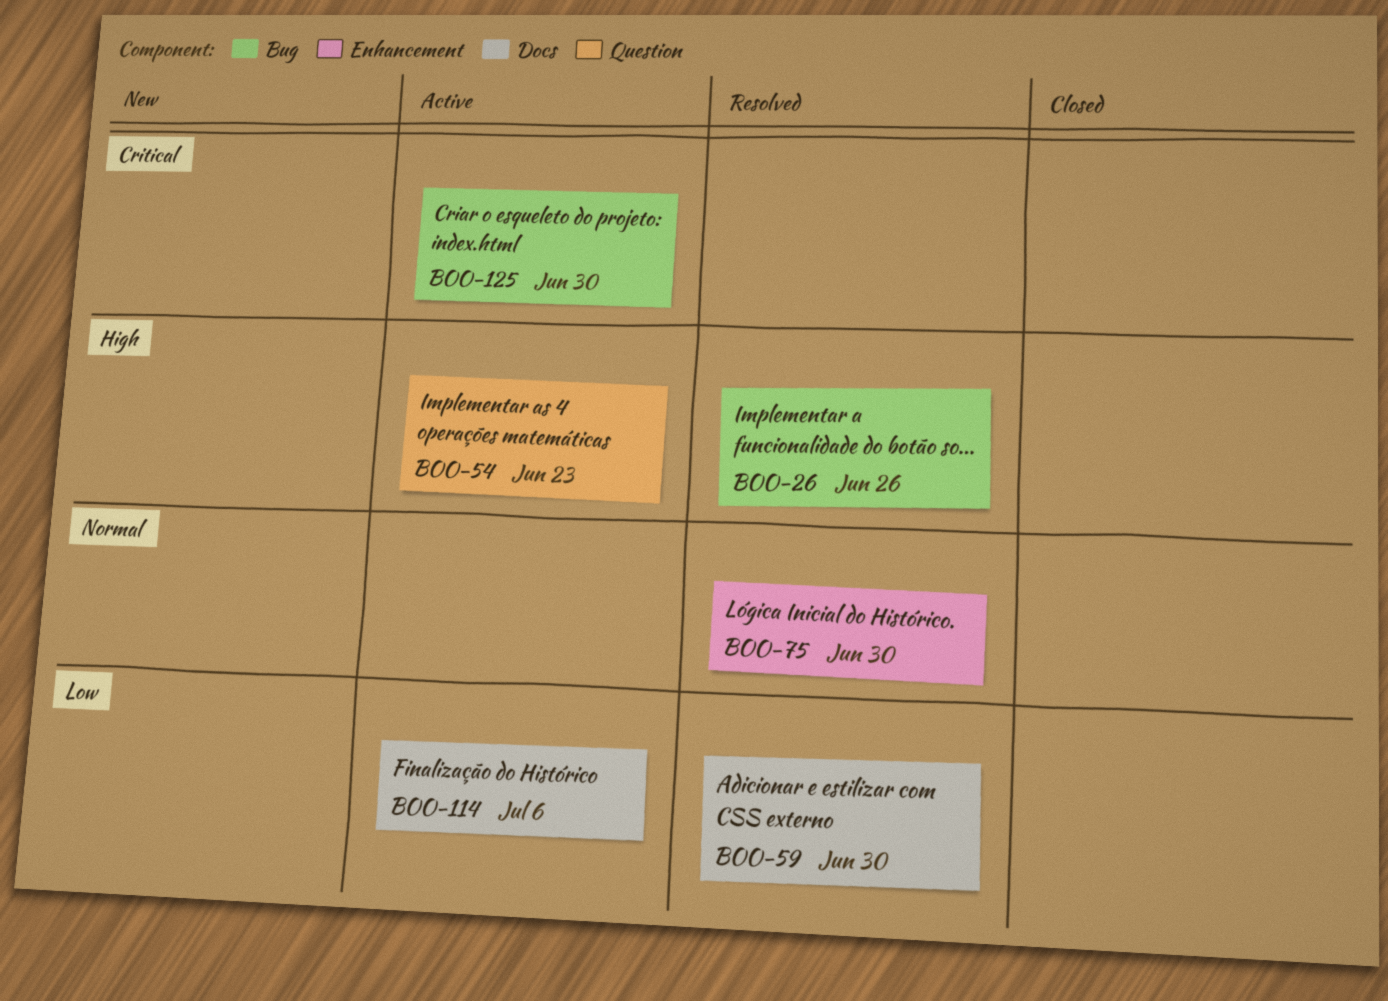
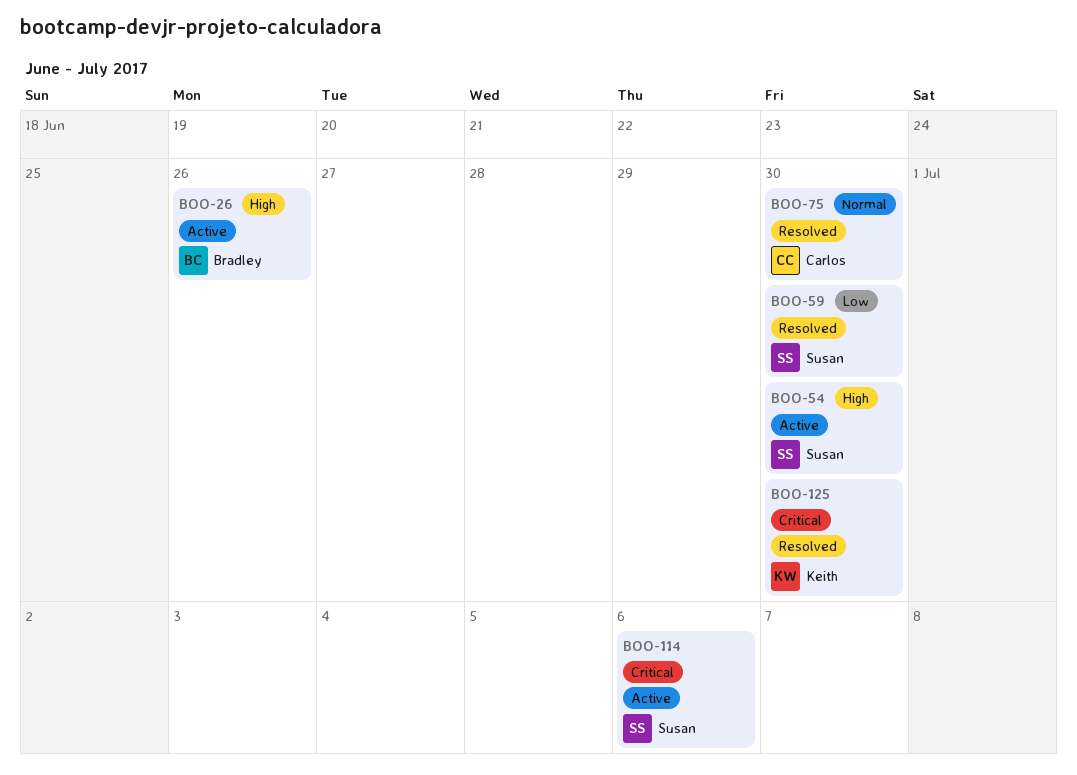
BOO-26, status: Resolved -> Active
BOO-54, due: Jun 23 -> Jun 30
BOO-114, priority: Low -> Critical
BOO-125, status: Active -> Resolved

